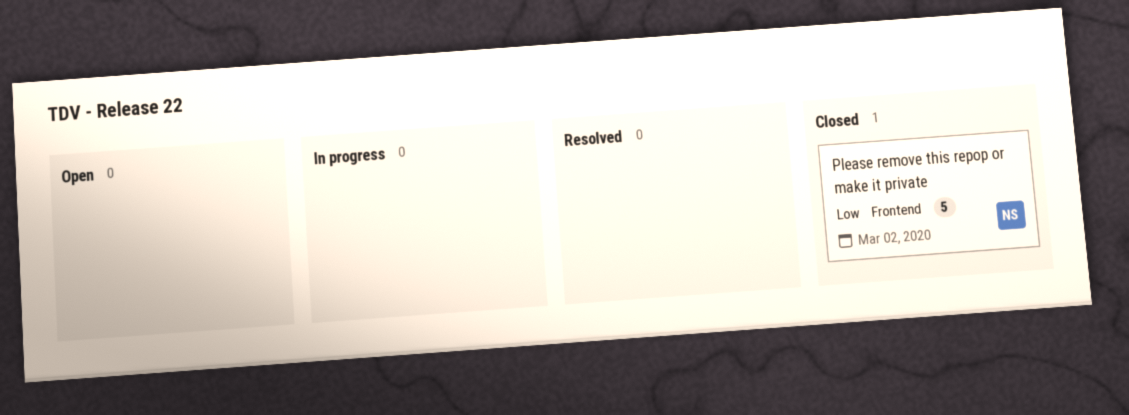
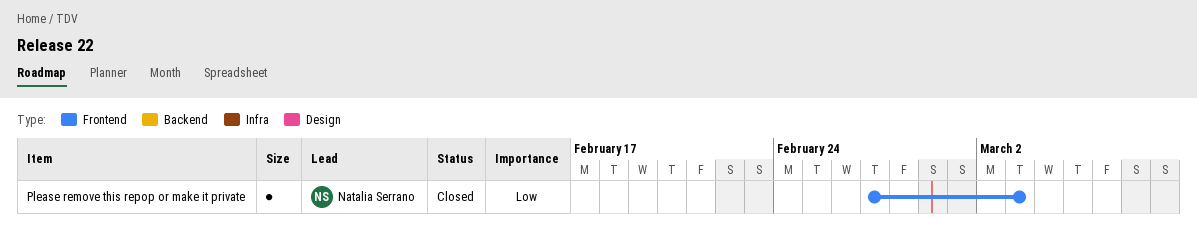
Please remove this repop or make it private, estimate: 5 -> 1
Please remove this repop or make it private, due: Mar 2 -> Mar 3

